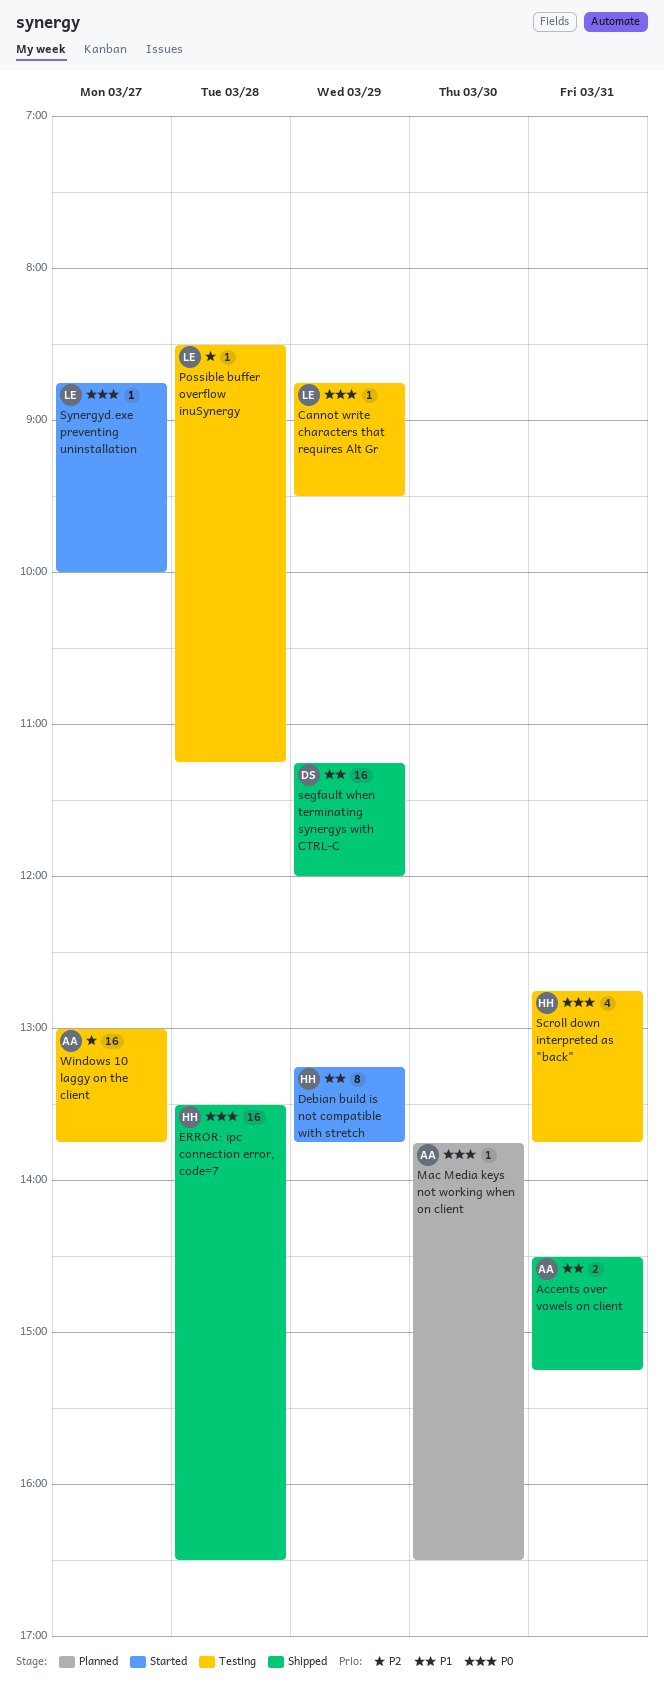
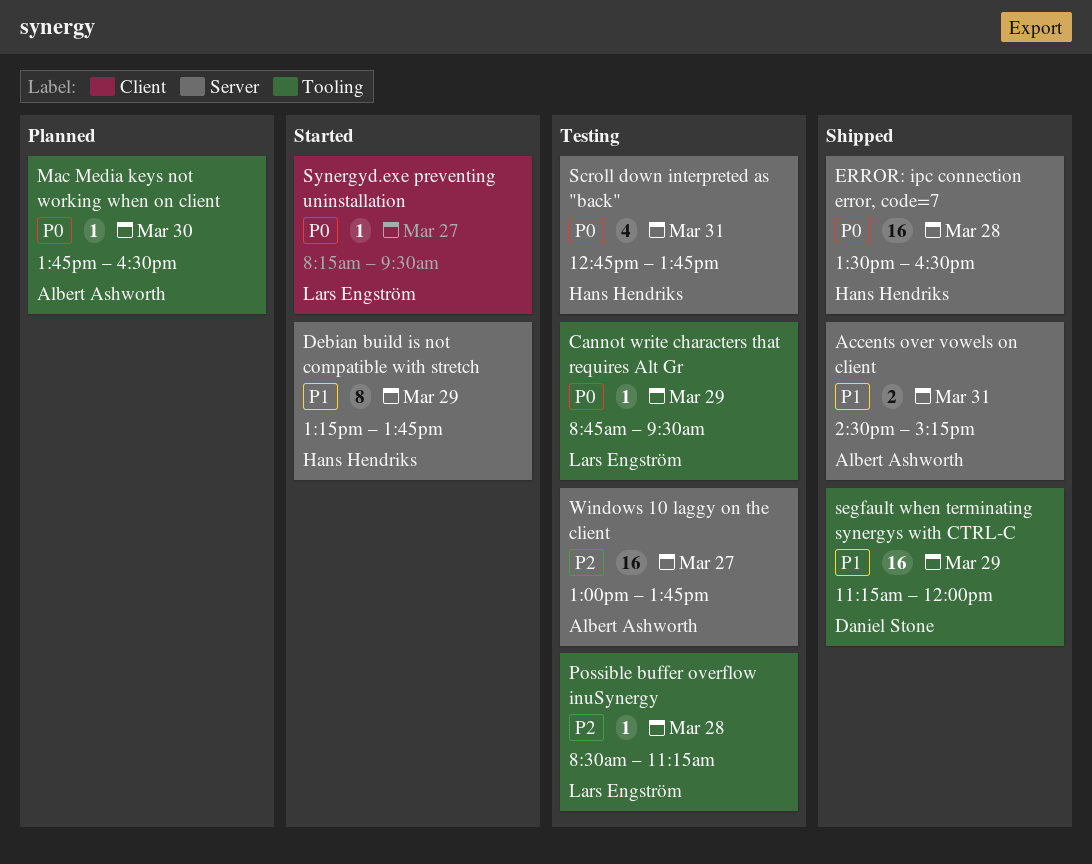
Synergyd.exe preventing uninstallation, begins: 08:45 -> 08:15
Synergyd.exe preventing uninstallation, ends: 10:00 -> 09:30

